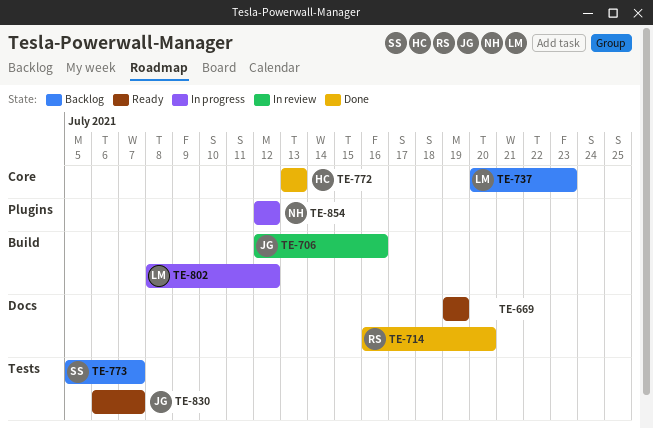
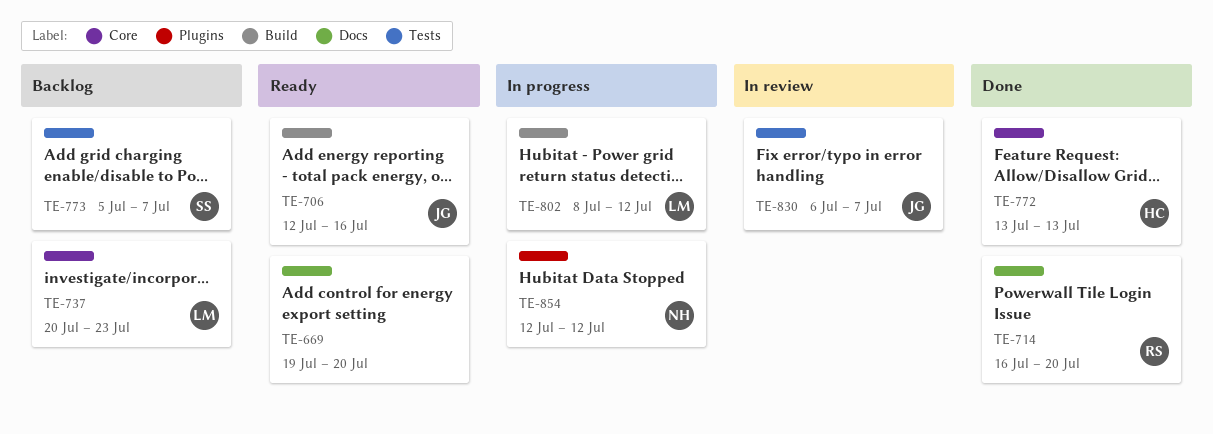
TE-669, due: Jul 19 -> Jul 20
TE-706, status: In review -> Ready
TE-830, status: Ready -> In review

